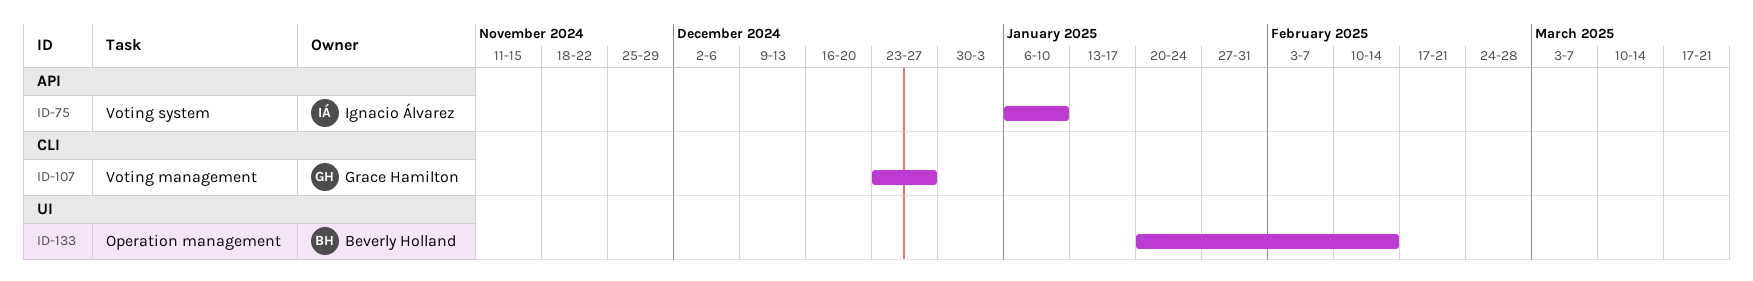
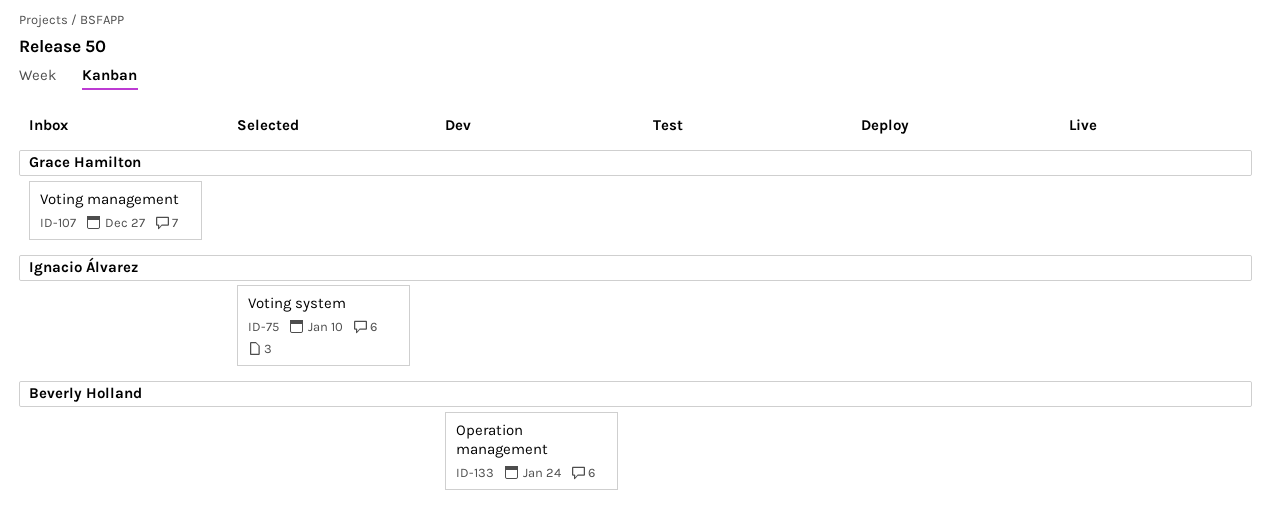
ID-133, due: Feb 14 -> Jan 24

